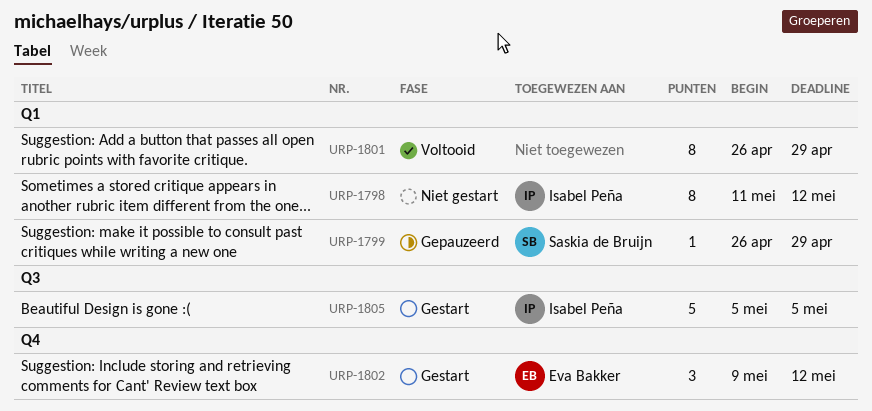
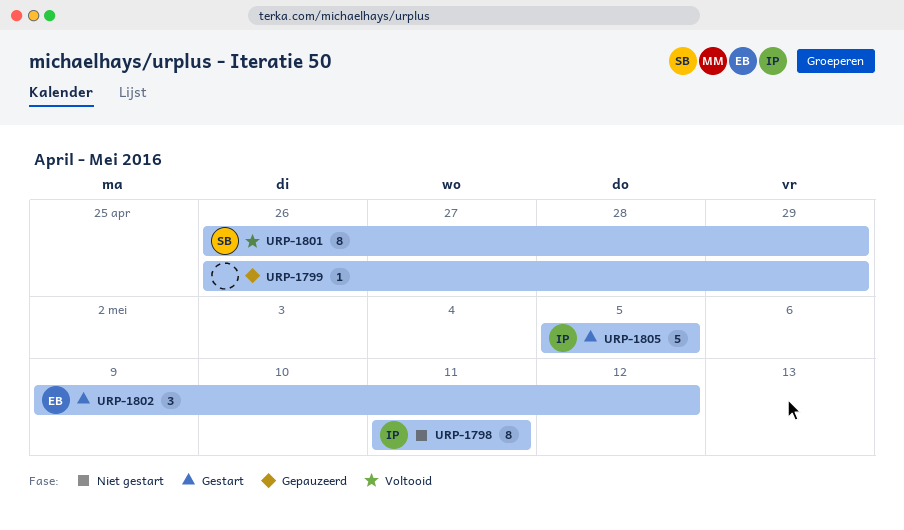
URP-1798, due: May 12 -> May 11
URP-1799, owner: Saskia de Bruijn -> none
URP-1801, owner: none -> Saskia de Bruijn

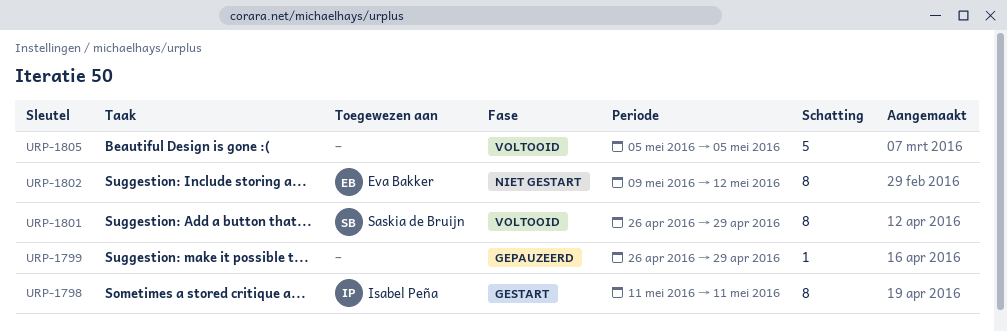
URP-1798, status: Niet gestart -> Gestart
URP-1802, status: Gestart -> Niet gestart
URP-1802, estimate: 3 -> 8
URP-1805, status: Gestart -> Voltooid
URP-1805, owner: Isabel Peña -> none

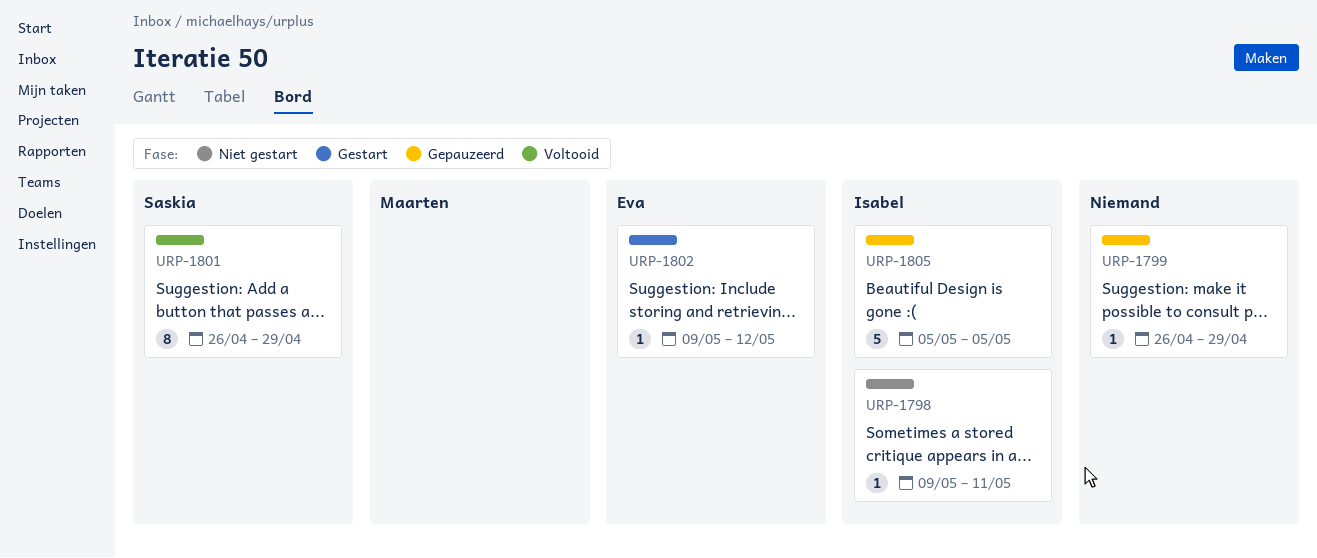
URP-1798, status: Gestart -> Niet gestart
URP-1798, estimate: 8 -> 1
URP-1798, start: May 11 -> May 9
URP-1802, status: Niet gestart -> Gestart
URP-1802, estimate: 8 -> 1
URP-1805, status: Voltooid -> Gepauzeerd
URP-1805, owner: none -> Isabel Peña

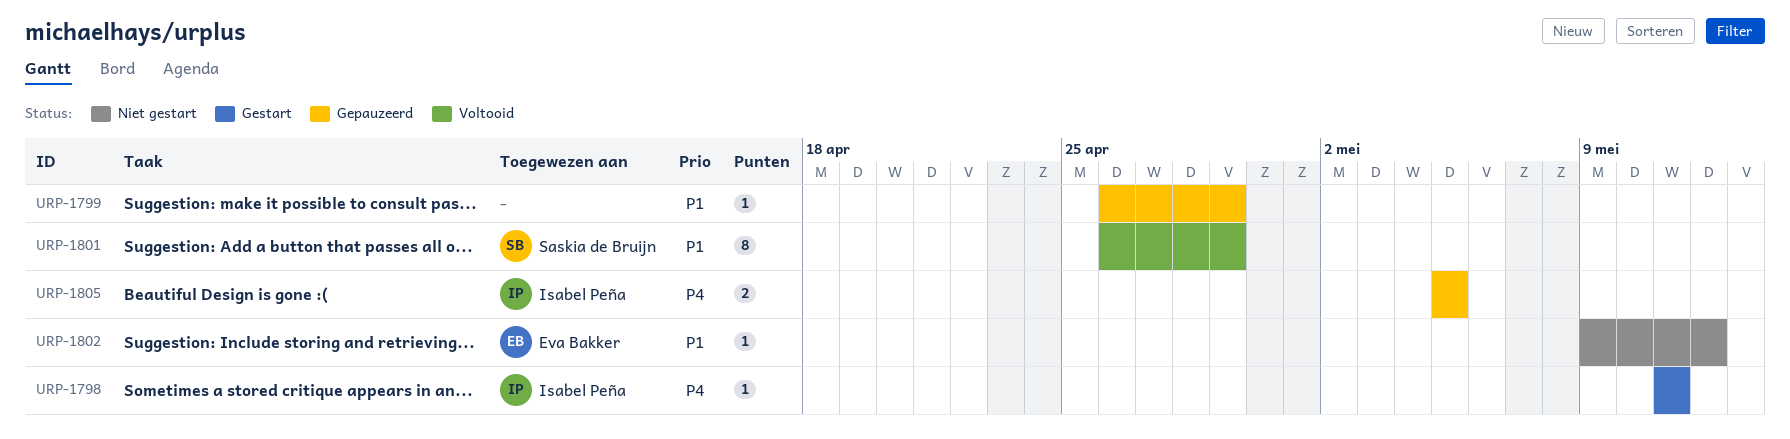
URP-1798, status: Niet gestart -> Gestart
URP-1798, start: May 9 -> May 11
URP-1802, status: Gestart -> Niet gestart
URP-1805, estimate: 5 -> 2

